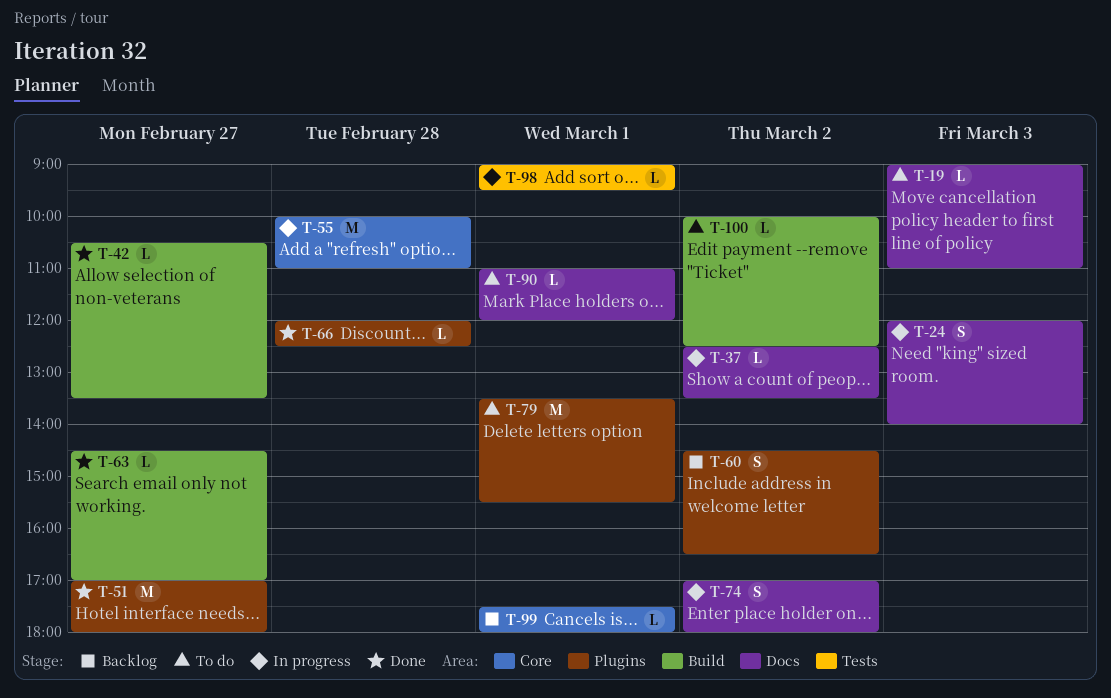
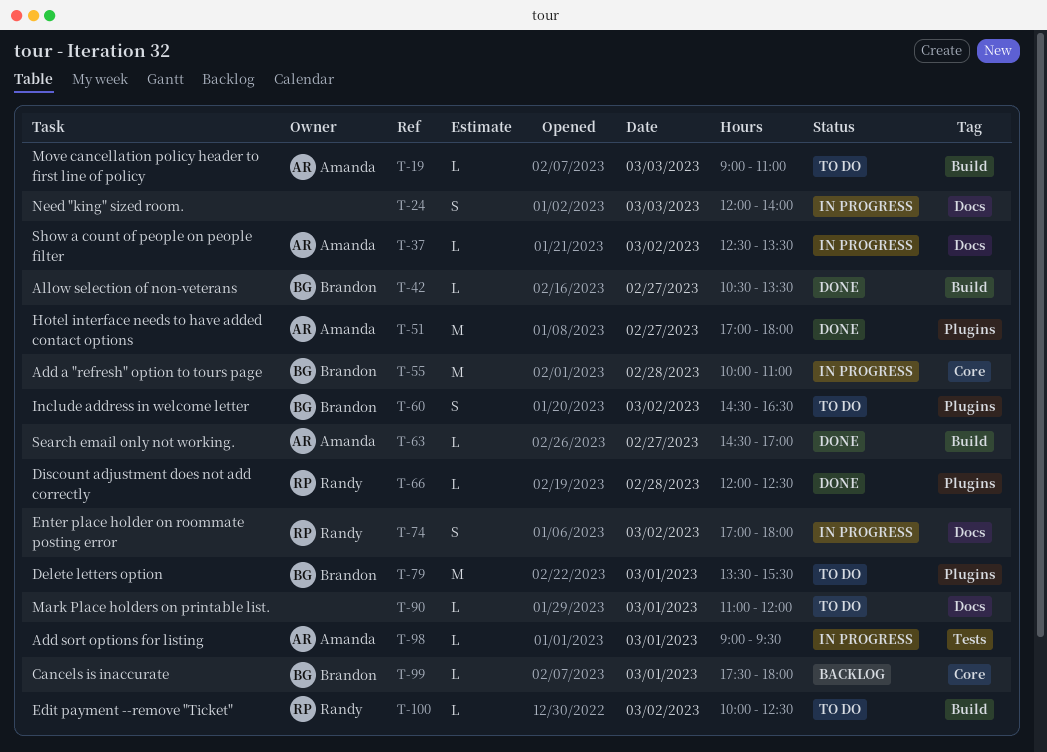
T-19, label: Docs -> Build
T-60, status: Backlog -> To do

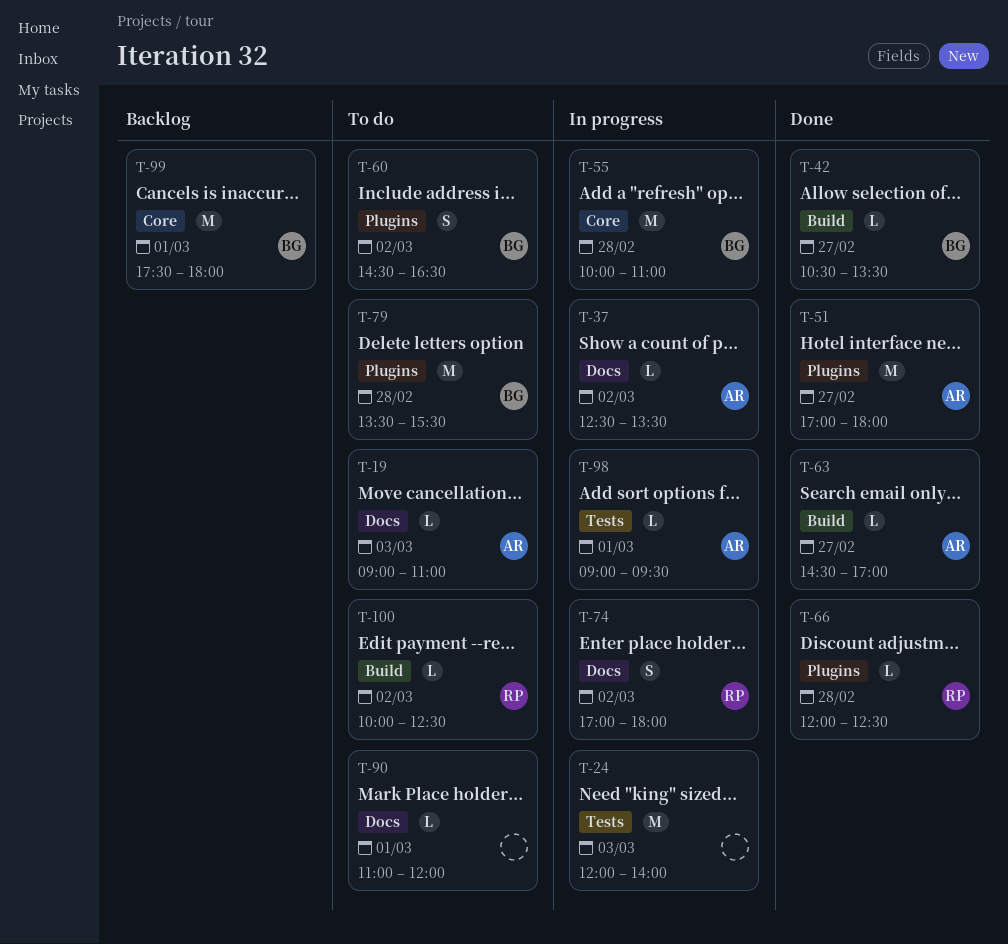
T-19, label: Build -> Docs
T-24, label: Docs -> Tests
T-24, estimate: S -> M
T-79, day: Mar 1 -> Feb 28
T-99, estimate: L -> M

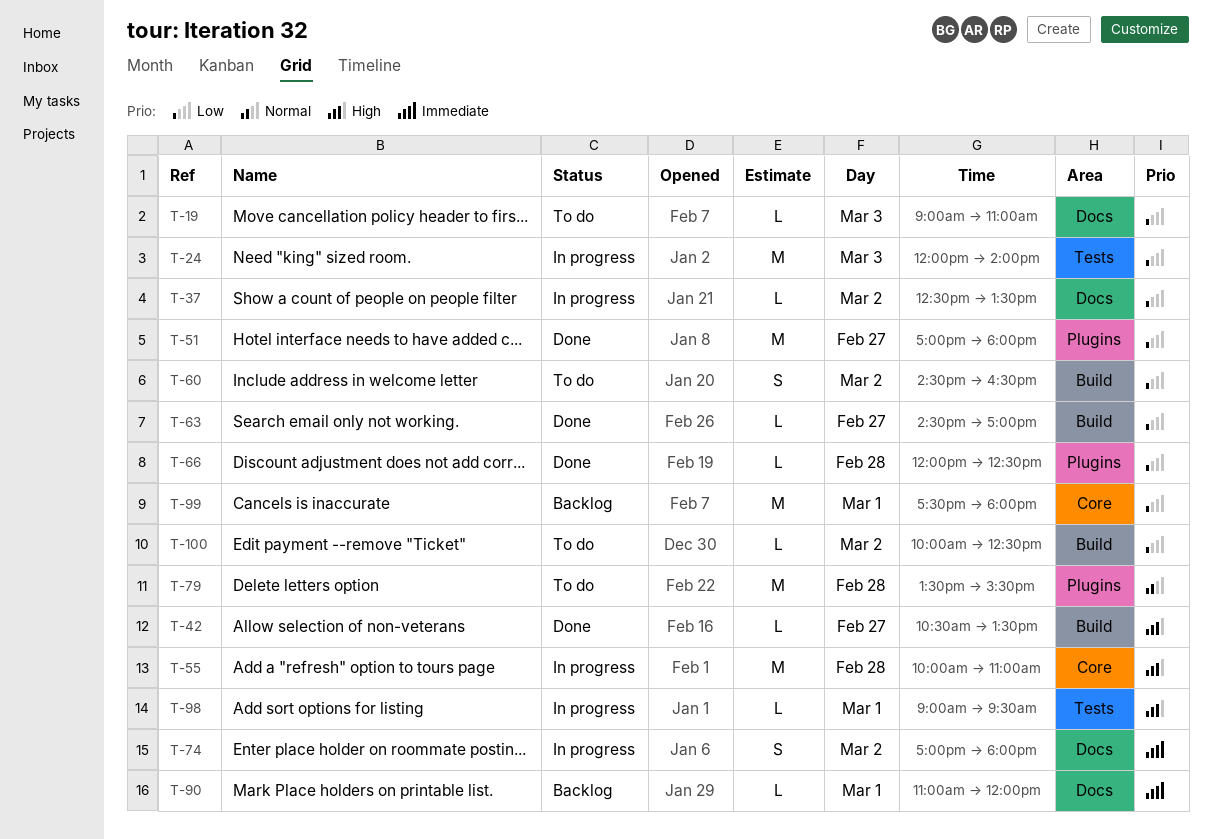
T-60, label: Plugins -> Build
T-90, status: To do -> Backlog

